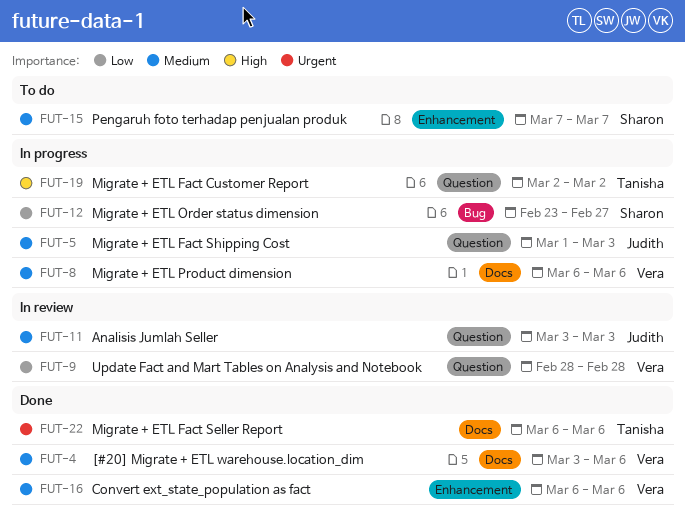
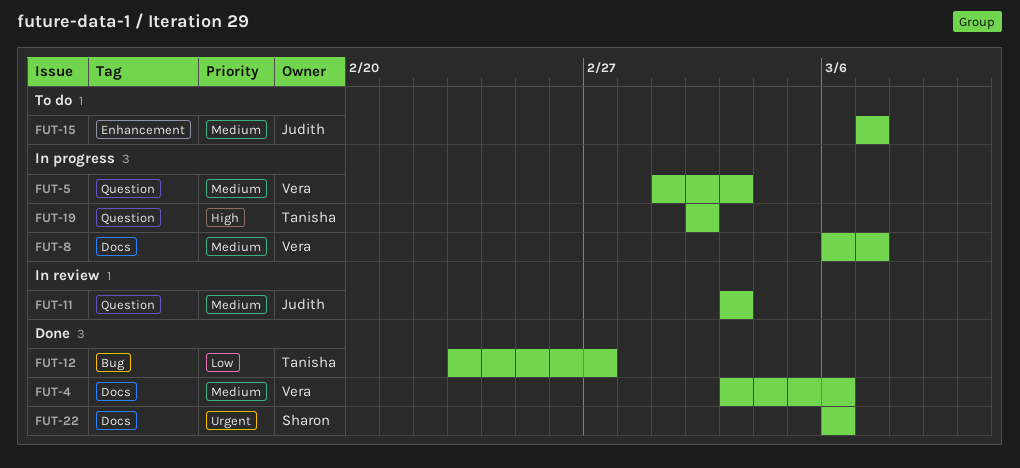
FUT-5, owner: Judith -> Vera
FUT-8, due: Mar 6 -> Mar 7
FUT-9: present -> none
FUT-12, status: In progress -> Done
FUT-12, owner: Sharon -> Tanisha
FUT-15, owner: Sharon -> Judith
FUT-16: present -> none
FUT-22, owner: Tanisha -> Sharon

